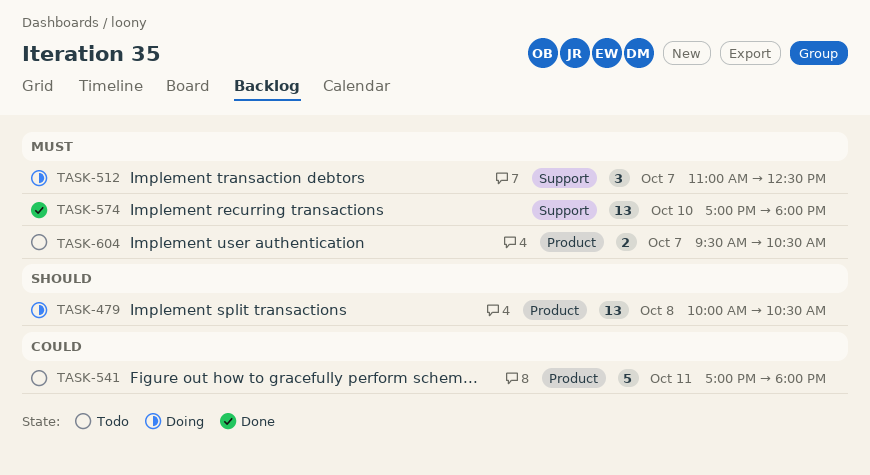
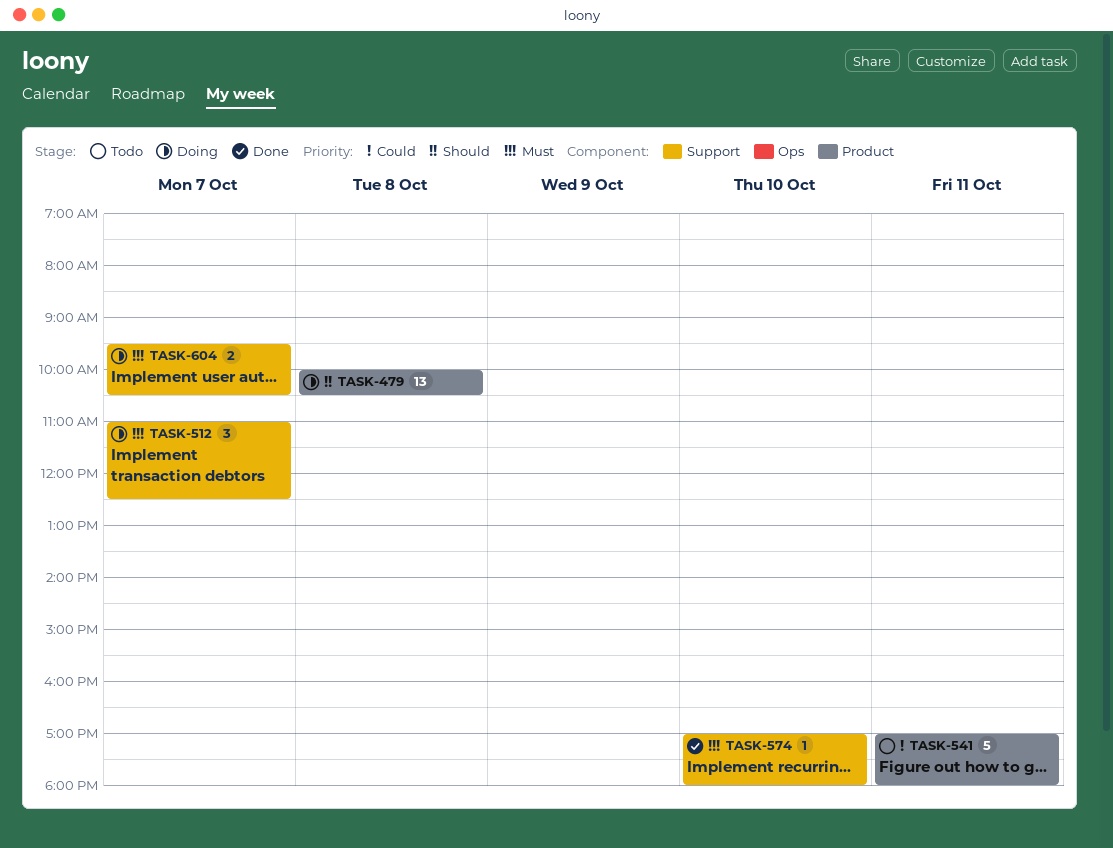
TASK-574, estimate: 13 -> 1
TASK-604, status: Todo -> Doing
TASK-604, label: Product -> Support

